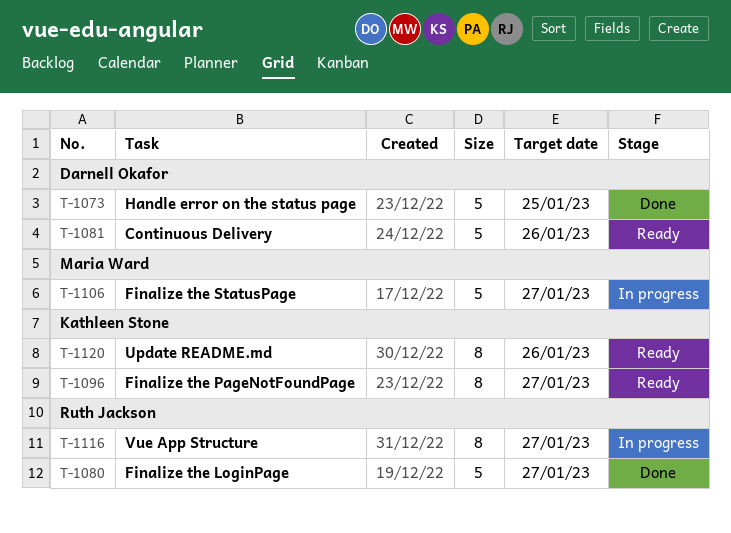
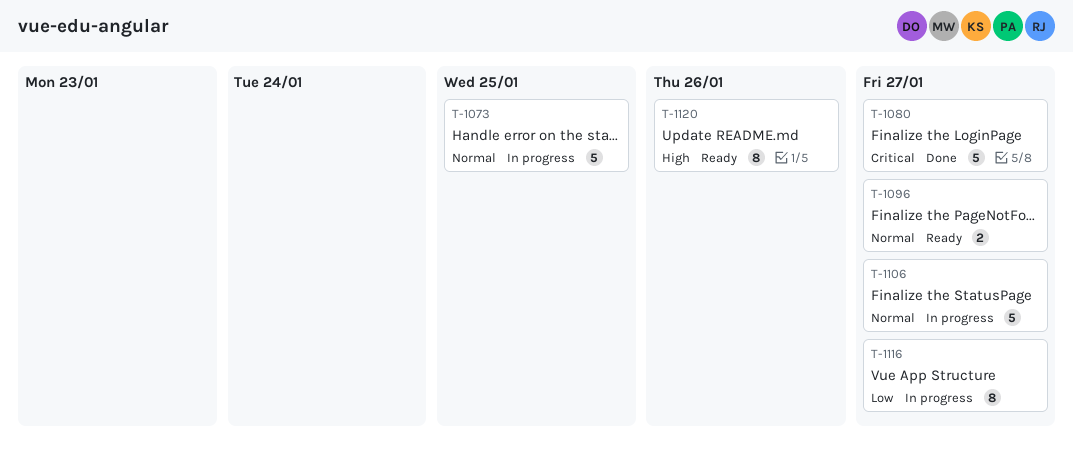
T-1073, status: Done -> In progress
T-1081: present -> none
T-1096, estimate: 8 -> 2

